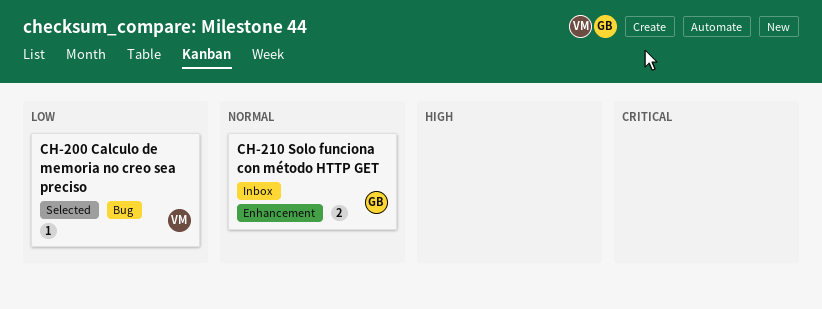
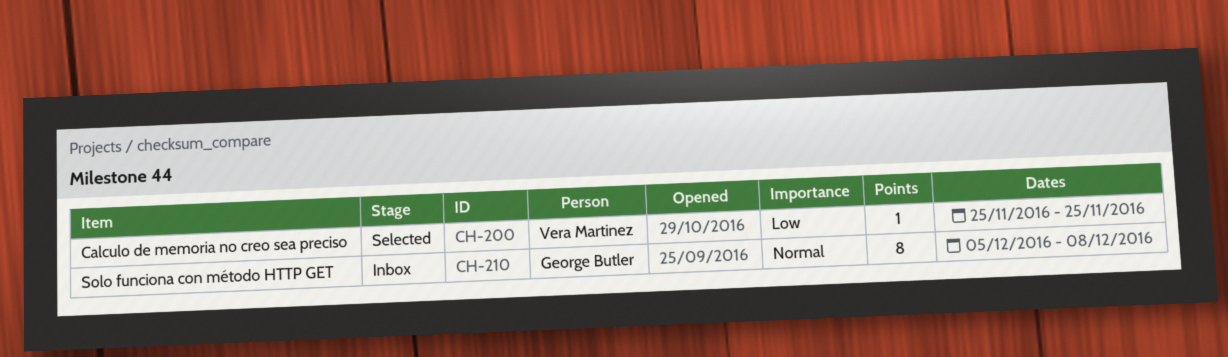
CH-210, estimate: 2 -> 8

